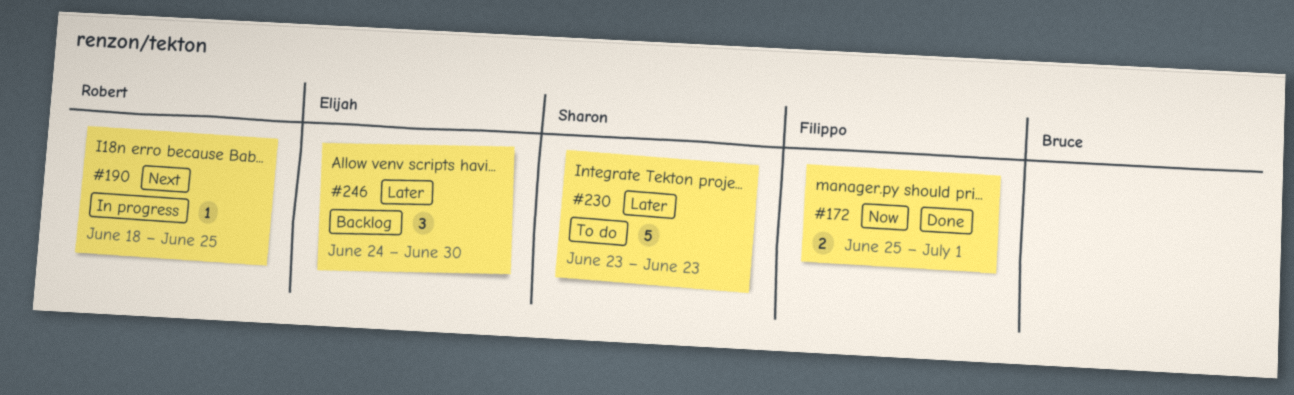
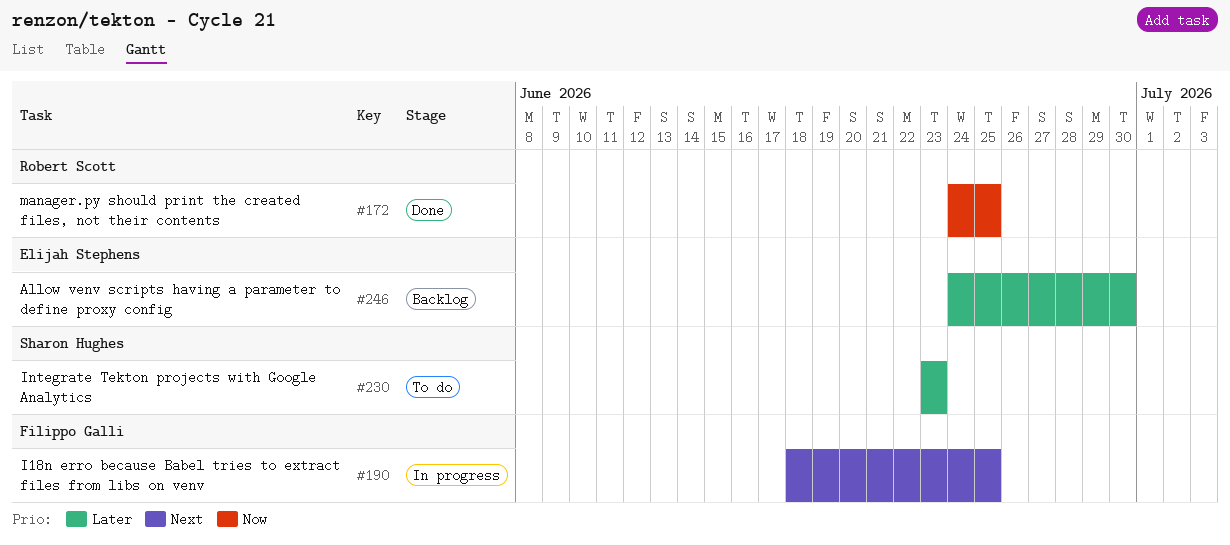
#172, owner: Filippo Galli -> Robert Scott
#172, start: Jun 25 -> Jun 24
#172, due: Jul 1 -> Jun 25
#190, owner: Robert Scott -> Filippo Galli

